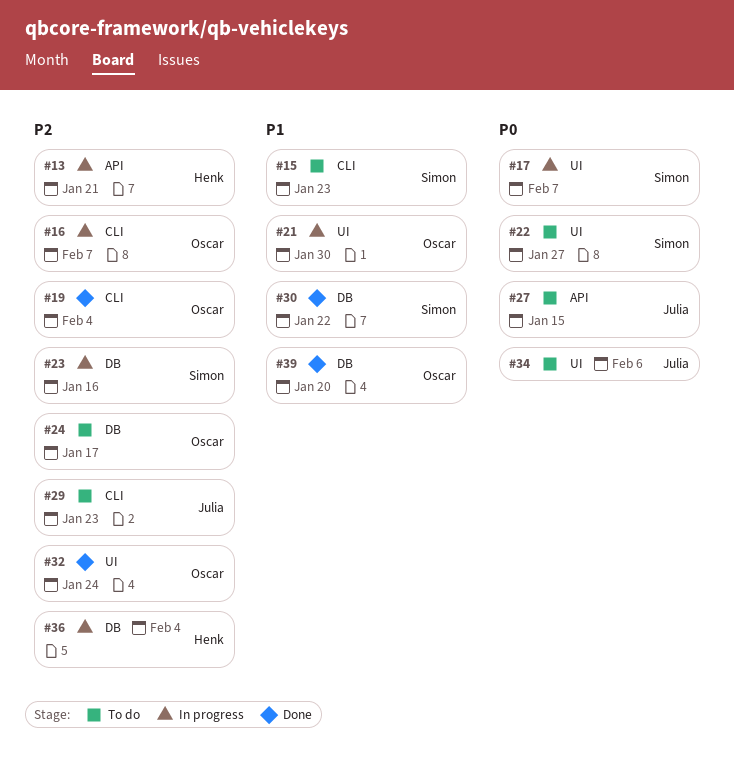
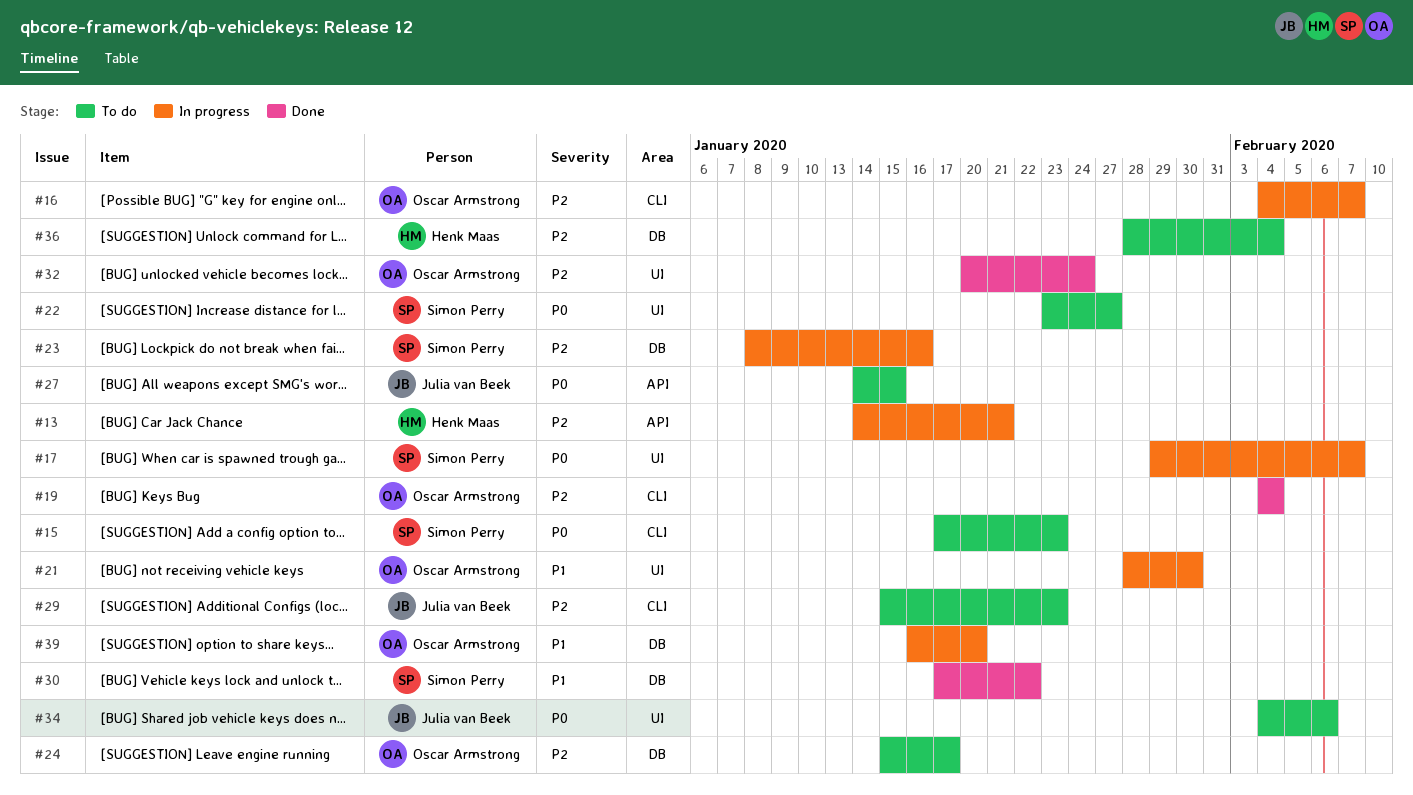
#15, priority: P1 -> P0
#36, status: In progress -> To do
#39, status: Done -> In progress

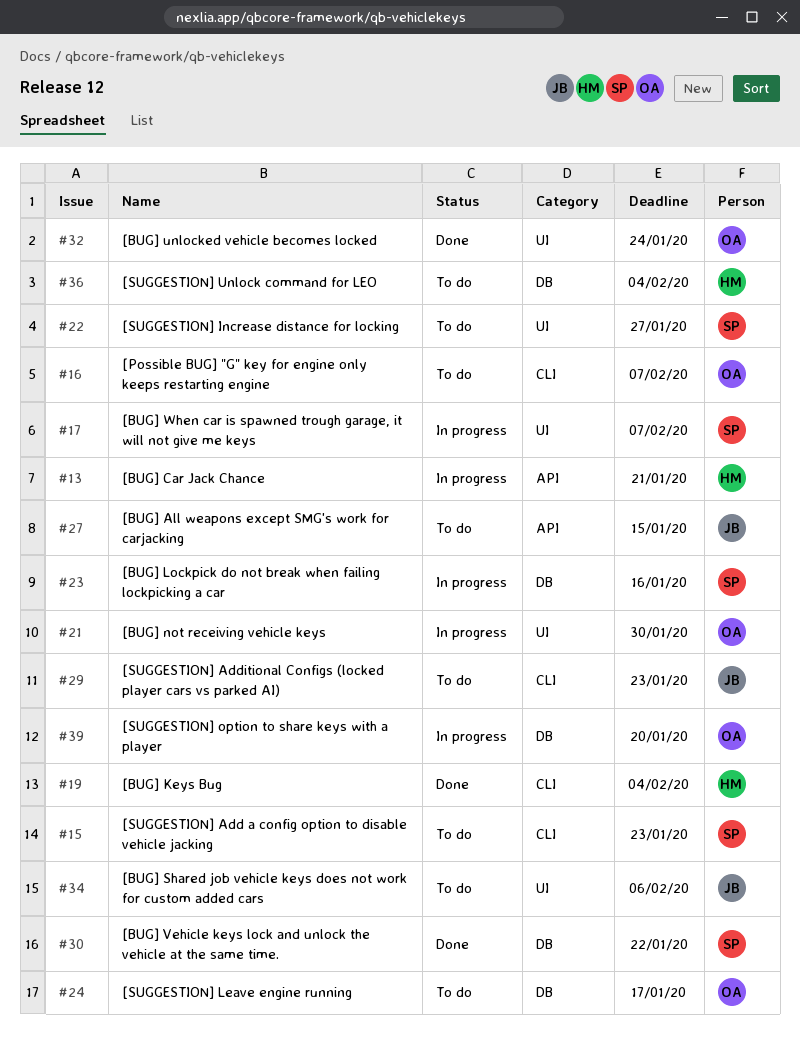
#16, status: In progress -> To do
#19, owner: Oscar Armstrong -> Henk Maas

